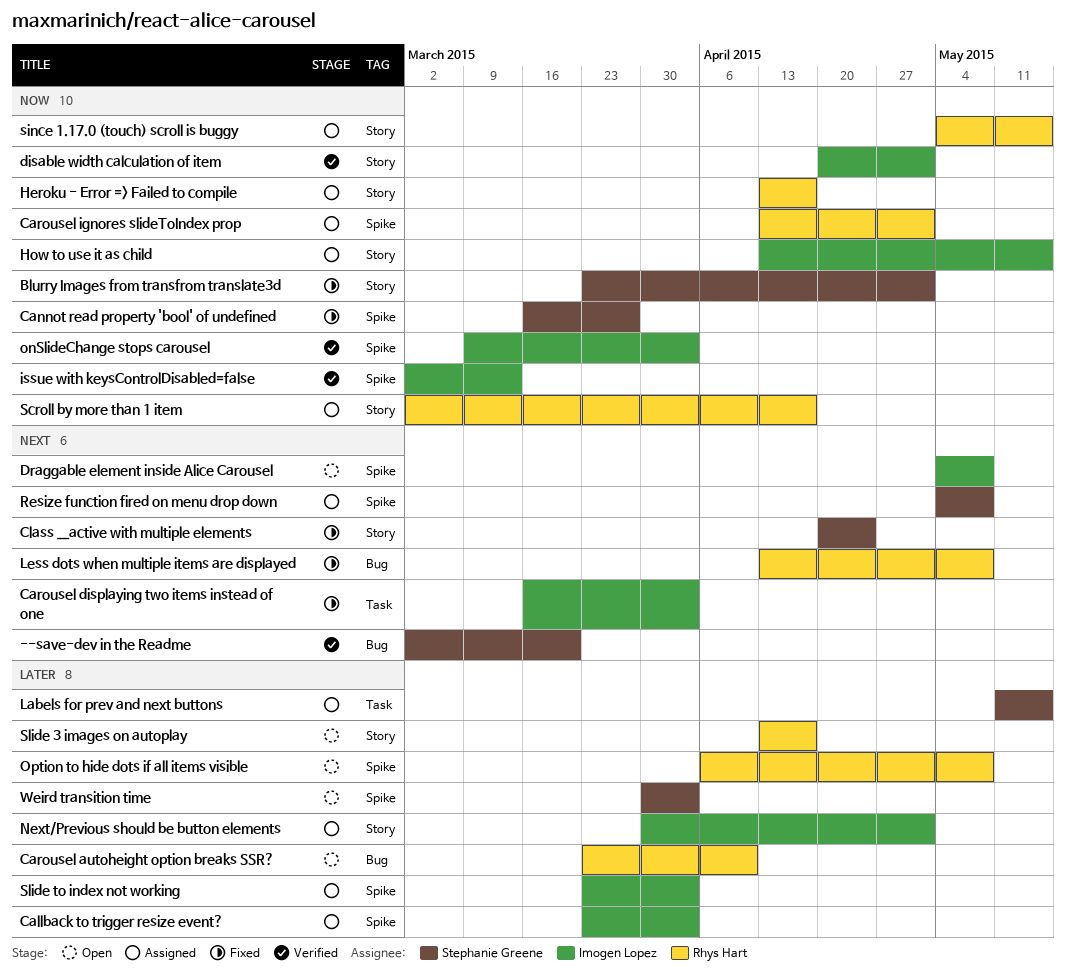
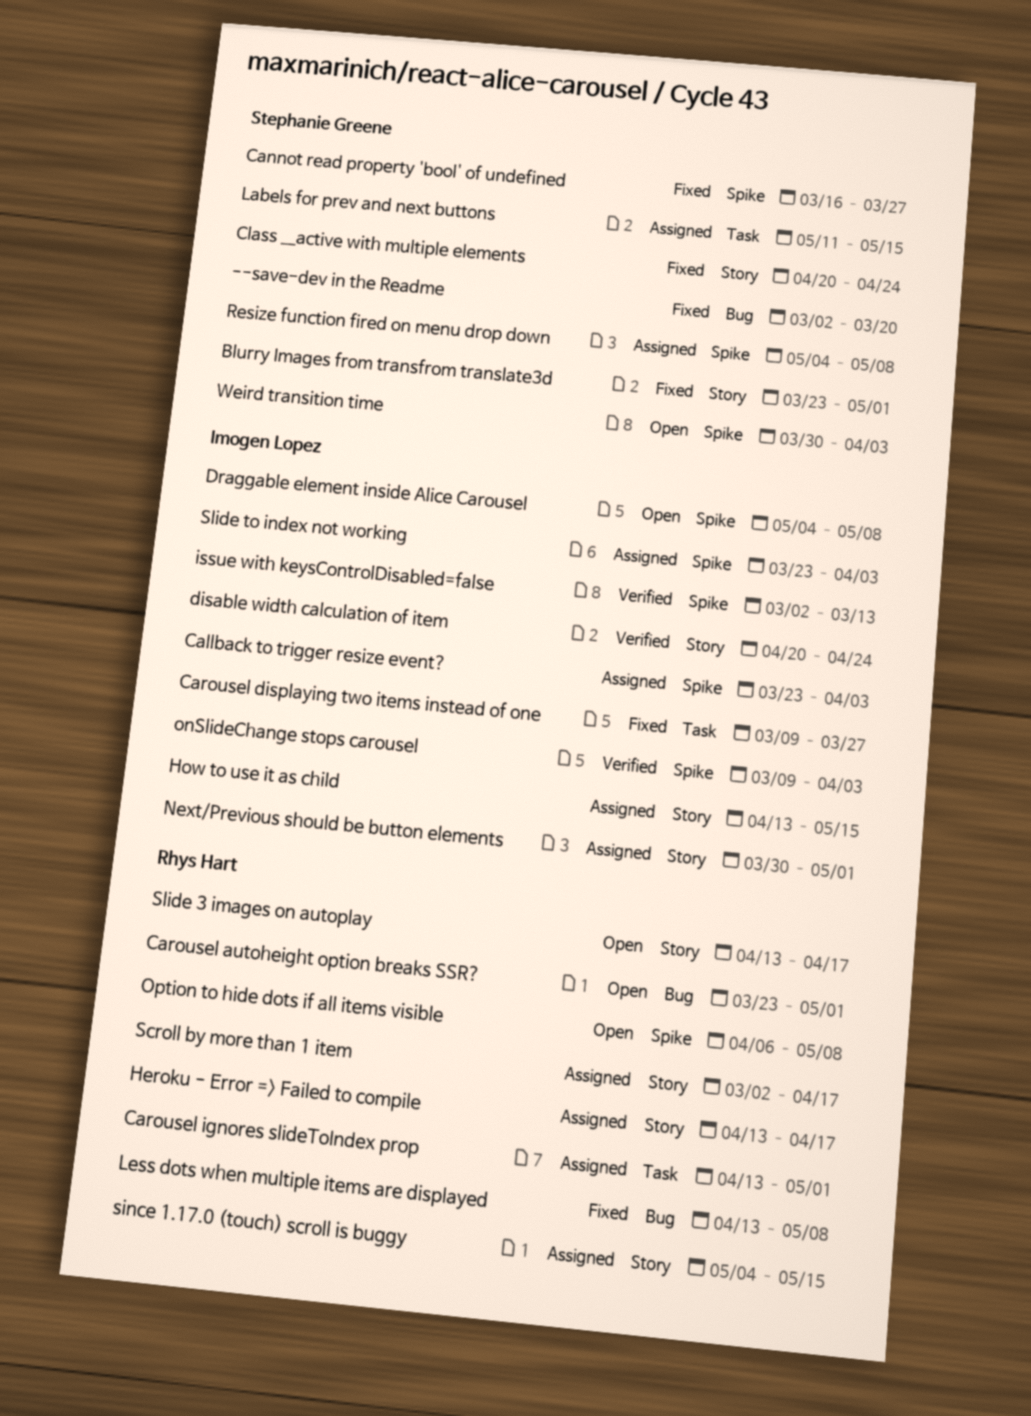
--save-dev in the Readme, status: Verified -> Fixed
Carousel autoheight option breaks SSR?, due: Apr 10 -> May 1
Carousel displaying two items instead of one, start: Mar 16 -> Mar 9
Carousel displaying two items instead of one, due: Apr 3 -> Mar 27
Carousel ignores slideToIndex prop, label: Spike -> Task
disable width calculation of item, due: May 1 -> Apr 24

